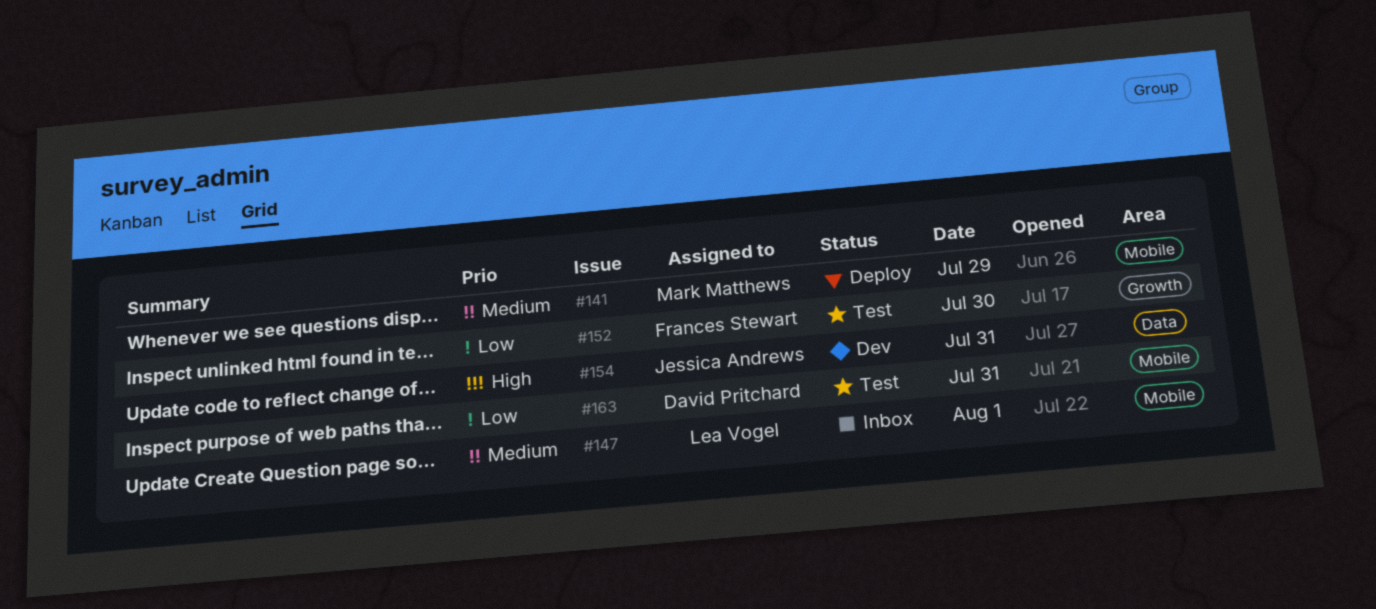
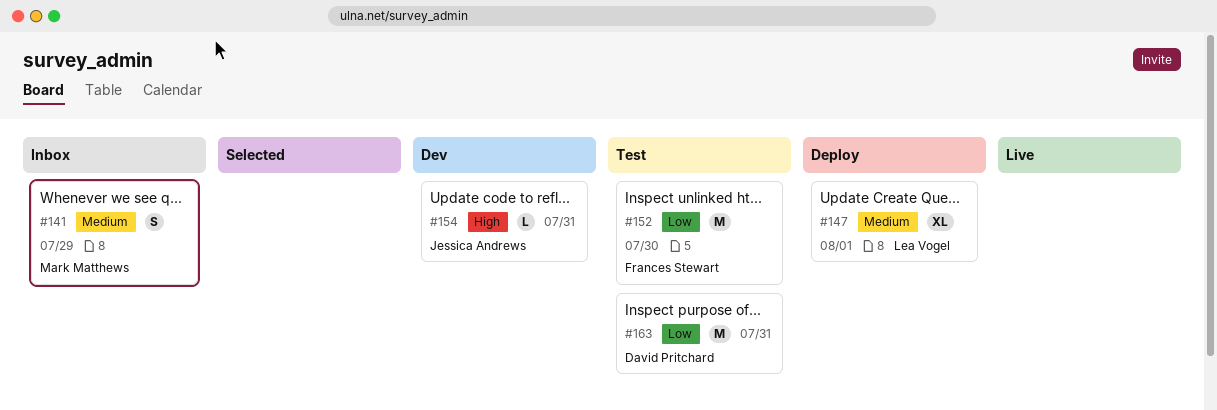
#141, status: Deploy -> Inbox
#147, status: Inbox -> Deploy

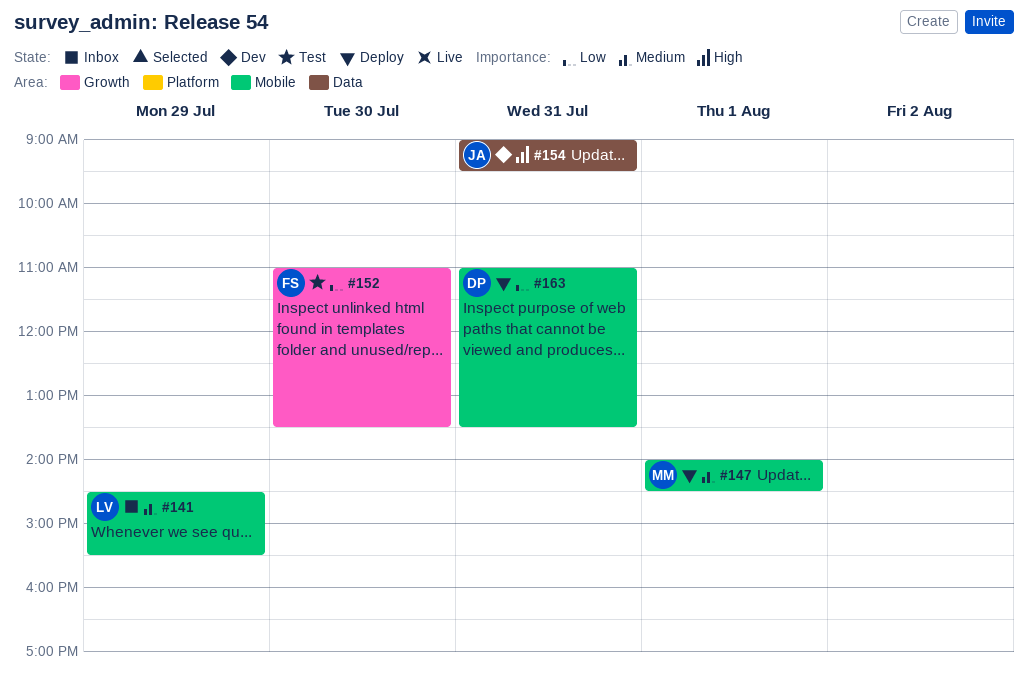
#141, owner: Mark Matthews -> Lea Vogel
#147, owner: Lea Vogel -> Mark Matthews
#163, status: Test -> Deploy

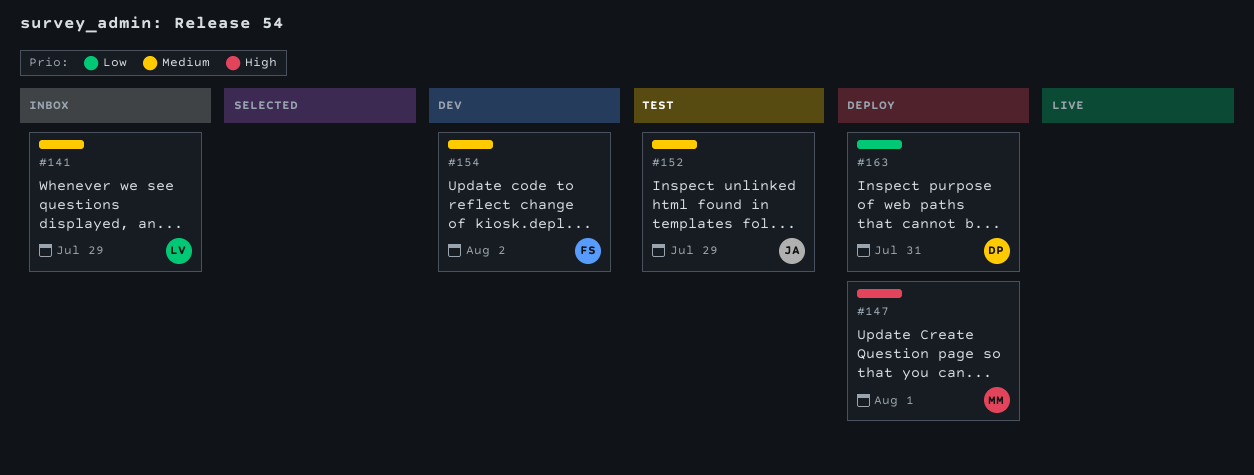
#147, priority: Medium -> High
#152, owner: FS -> JA
#152, priority: Low -> Medium
#152, day: Jul 30 -> Jul 29
#154, owner: JA -> FS
#154, priority: High -> Medium
#154, day: Jul 31 -> Aug 2

